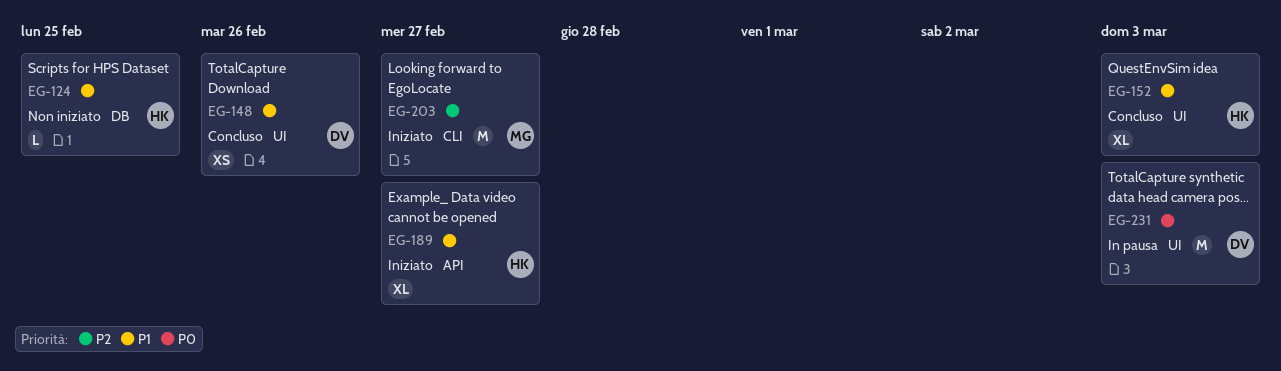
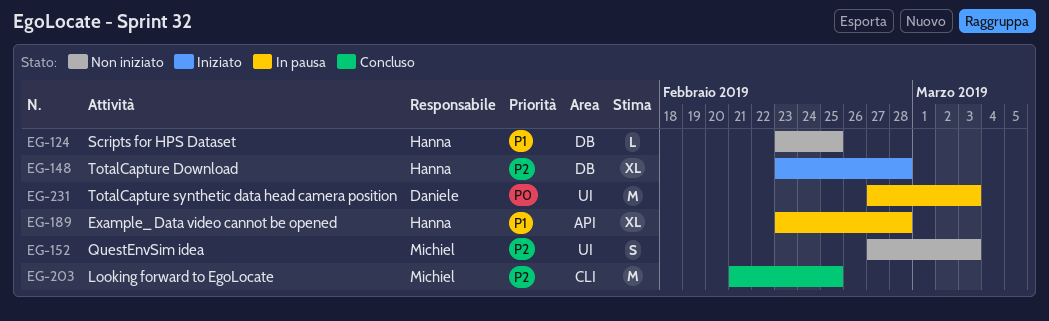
EG-148, status: Concluso -> Iniziato
EG-148, owner: Daniele -> Hanna
EG-148, priority: P1 -> P2
EG-148, label: UI -> DB
EG-148, estimate: XS -> XL
EG-148, due: Feb 26 -> Feb 28
EG-152, status: Concluso -> Non iniziato
EG-152, owner: Hanna -> Michiel
EG-152, priority: P1 -> P2
EG-152, estimate: XL -> S
EG-189, status: Iniziato -> In pausa
EG-189, due: Feb 27 -> Feb 28
EG-203, status: Iniziato -> Concluso
EG-203, due: Feb 27 -> Feb 25

